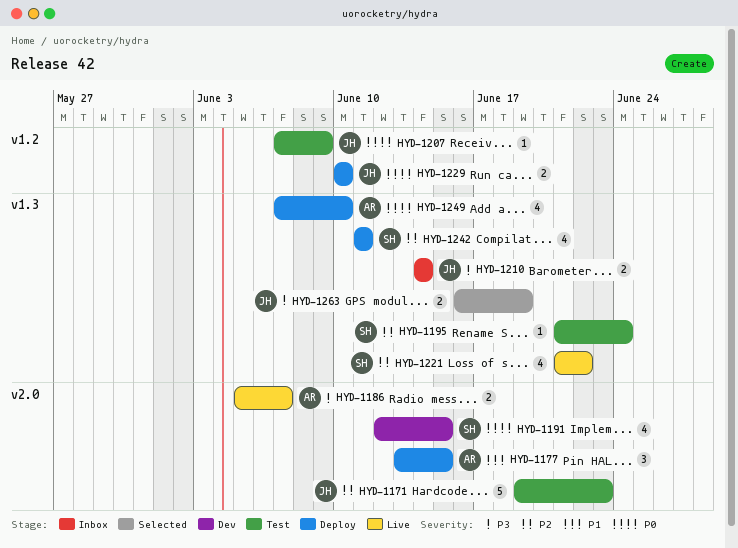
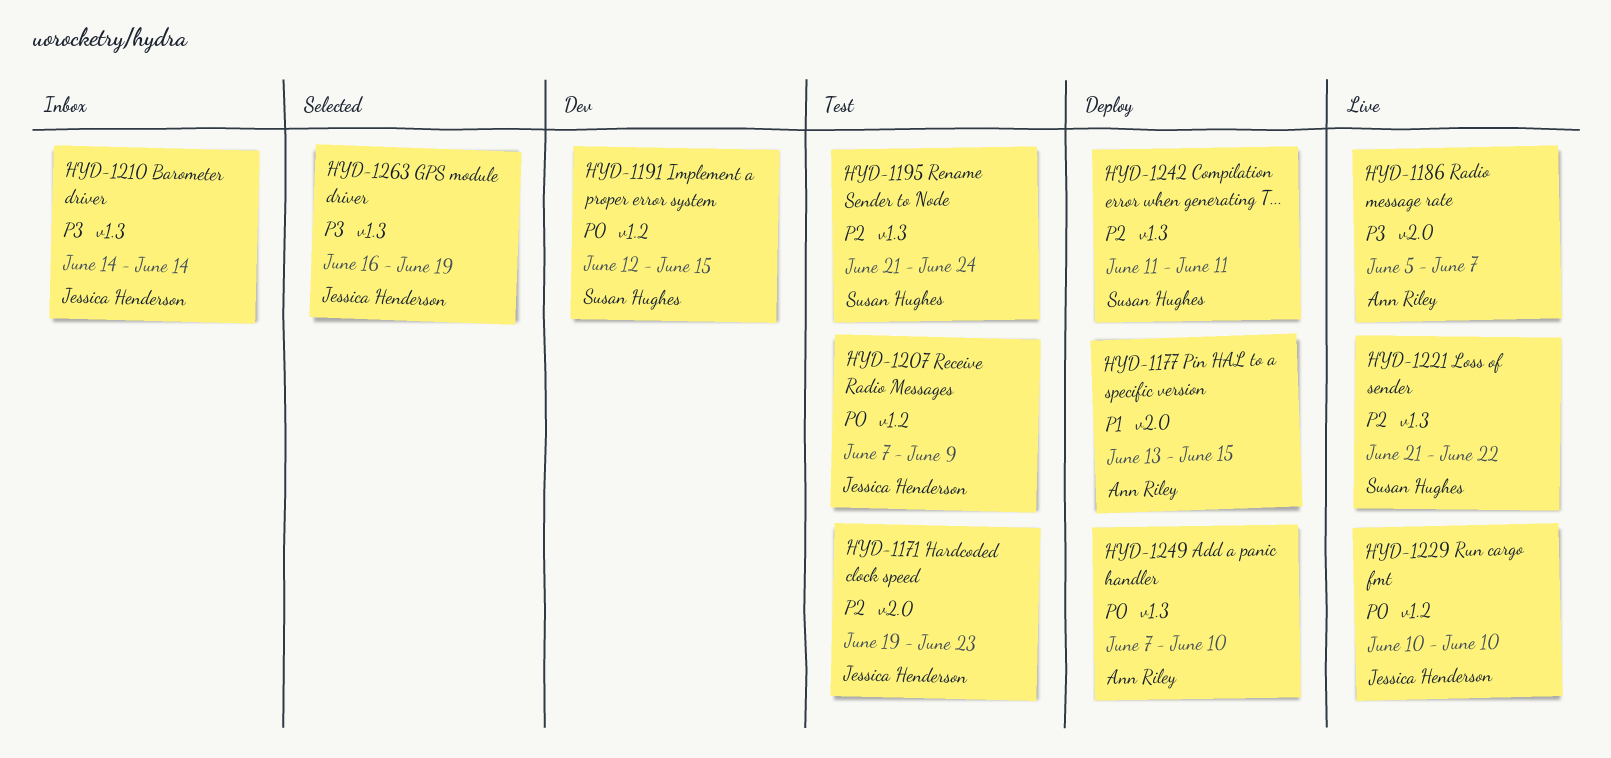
HYD-1191, label: v2.0 -> v1.2
HYD-1229, status: Deploy -> Live

